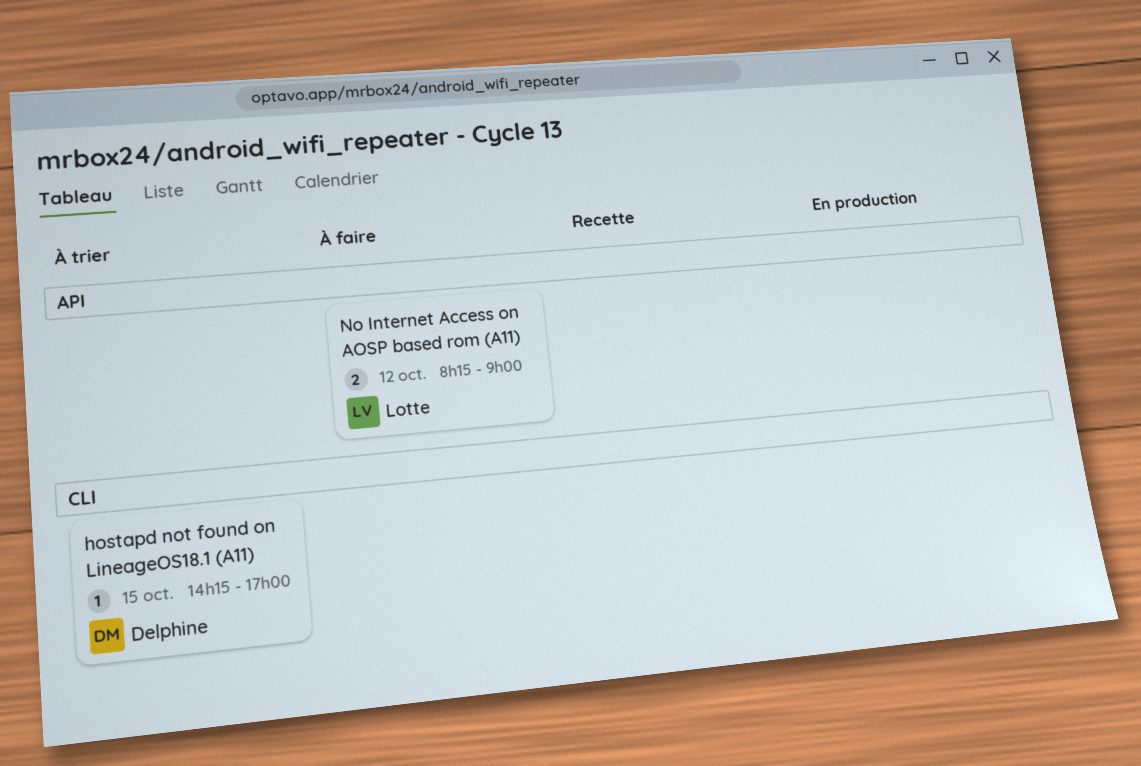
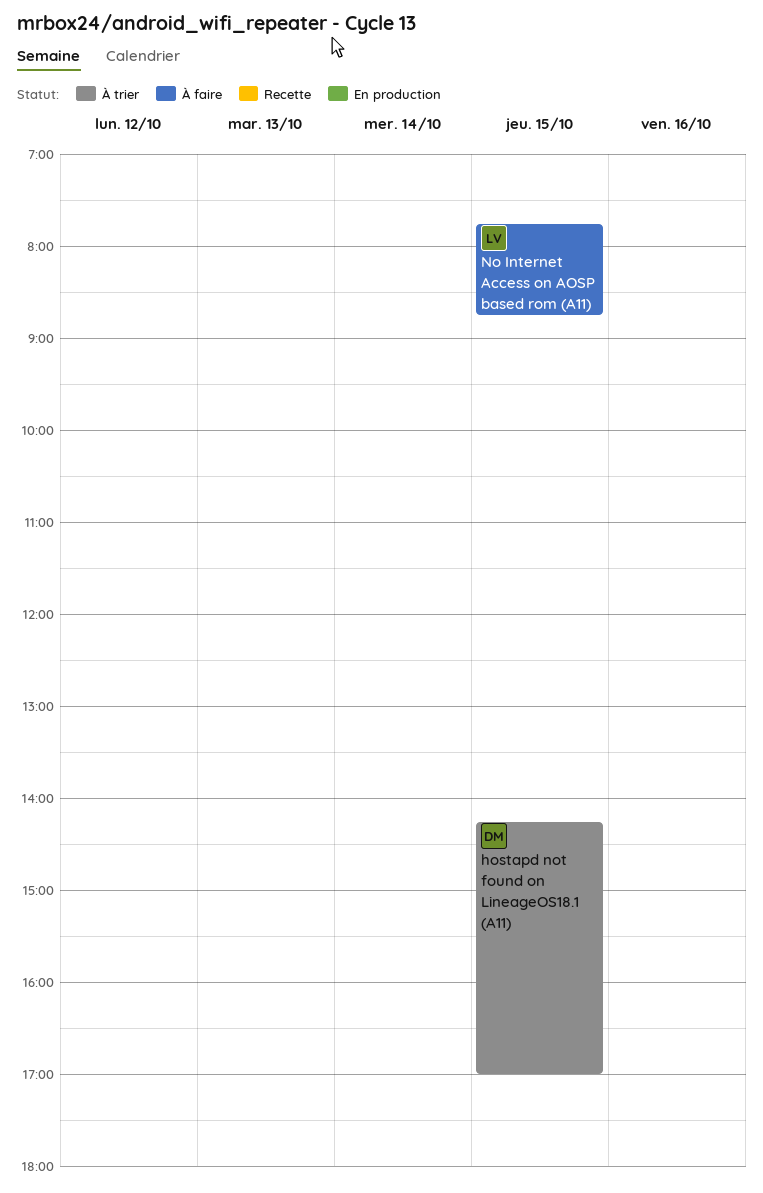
No Internet Access on AOSP based rom (A11), day: Oct 12 -> Oct 15
No Internet Access on AOSP based rom (A11), begins: 08:15 -> 07:45
No Internet Access on AOSP based rom (A11), ends: 09:00 -> 08:45

